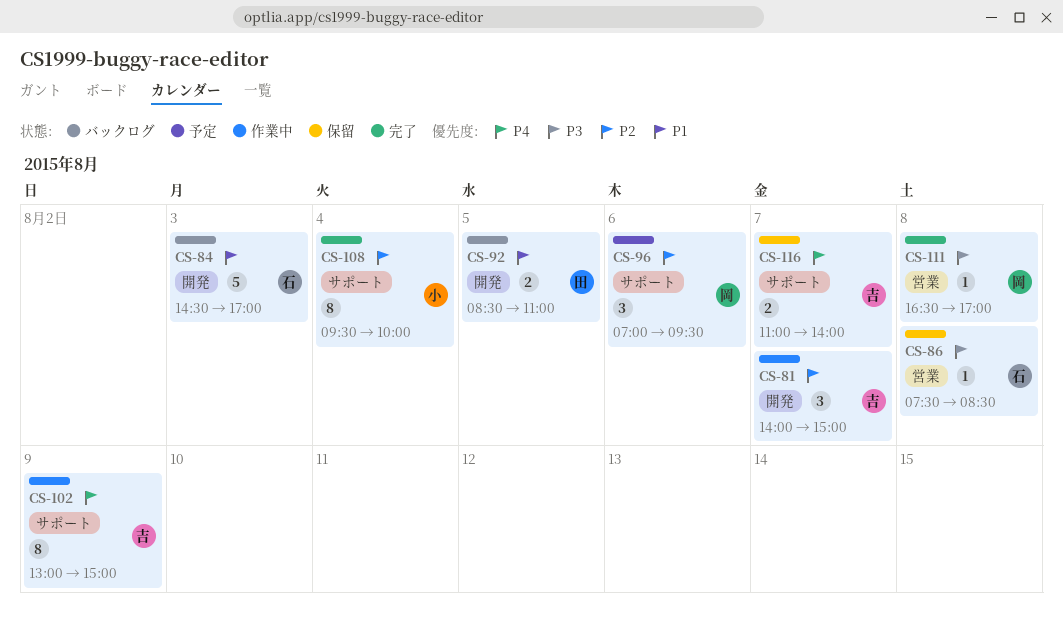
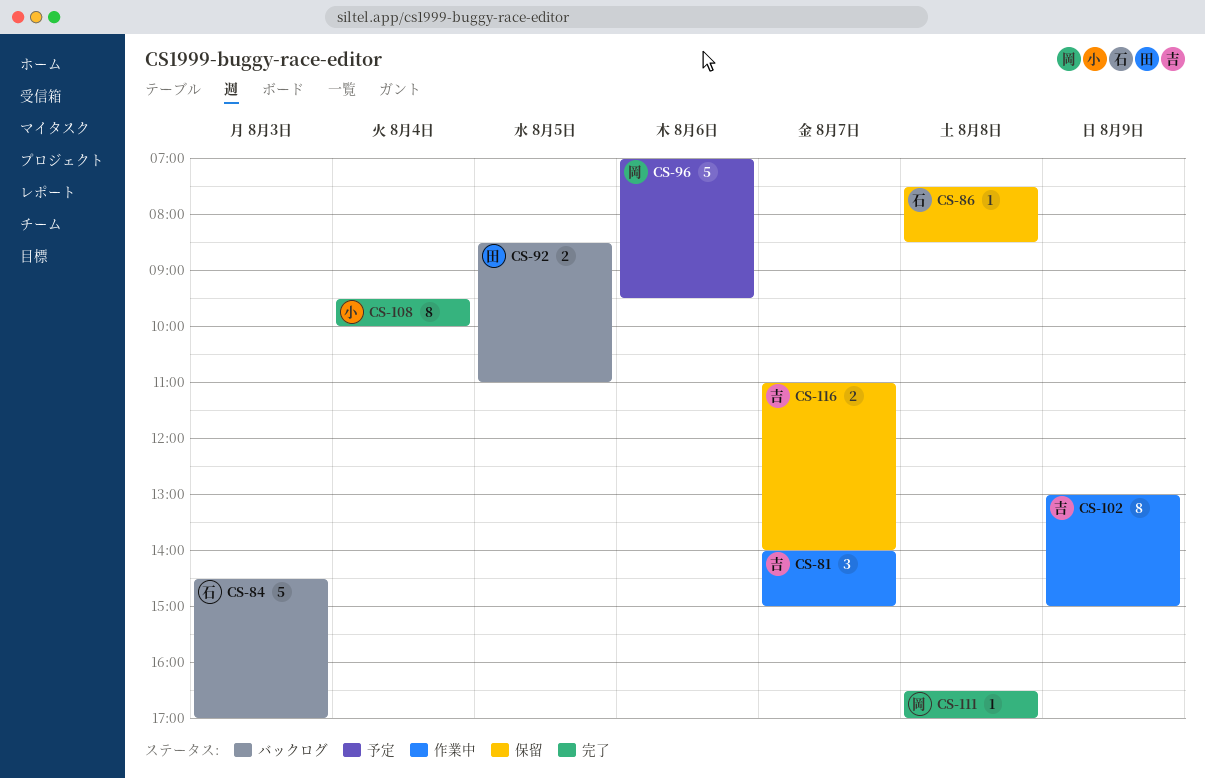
CS-96, estimate: 3 -> 5

